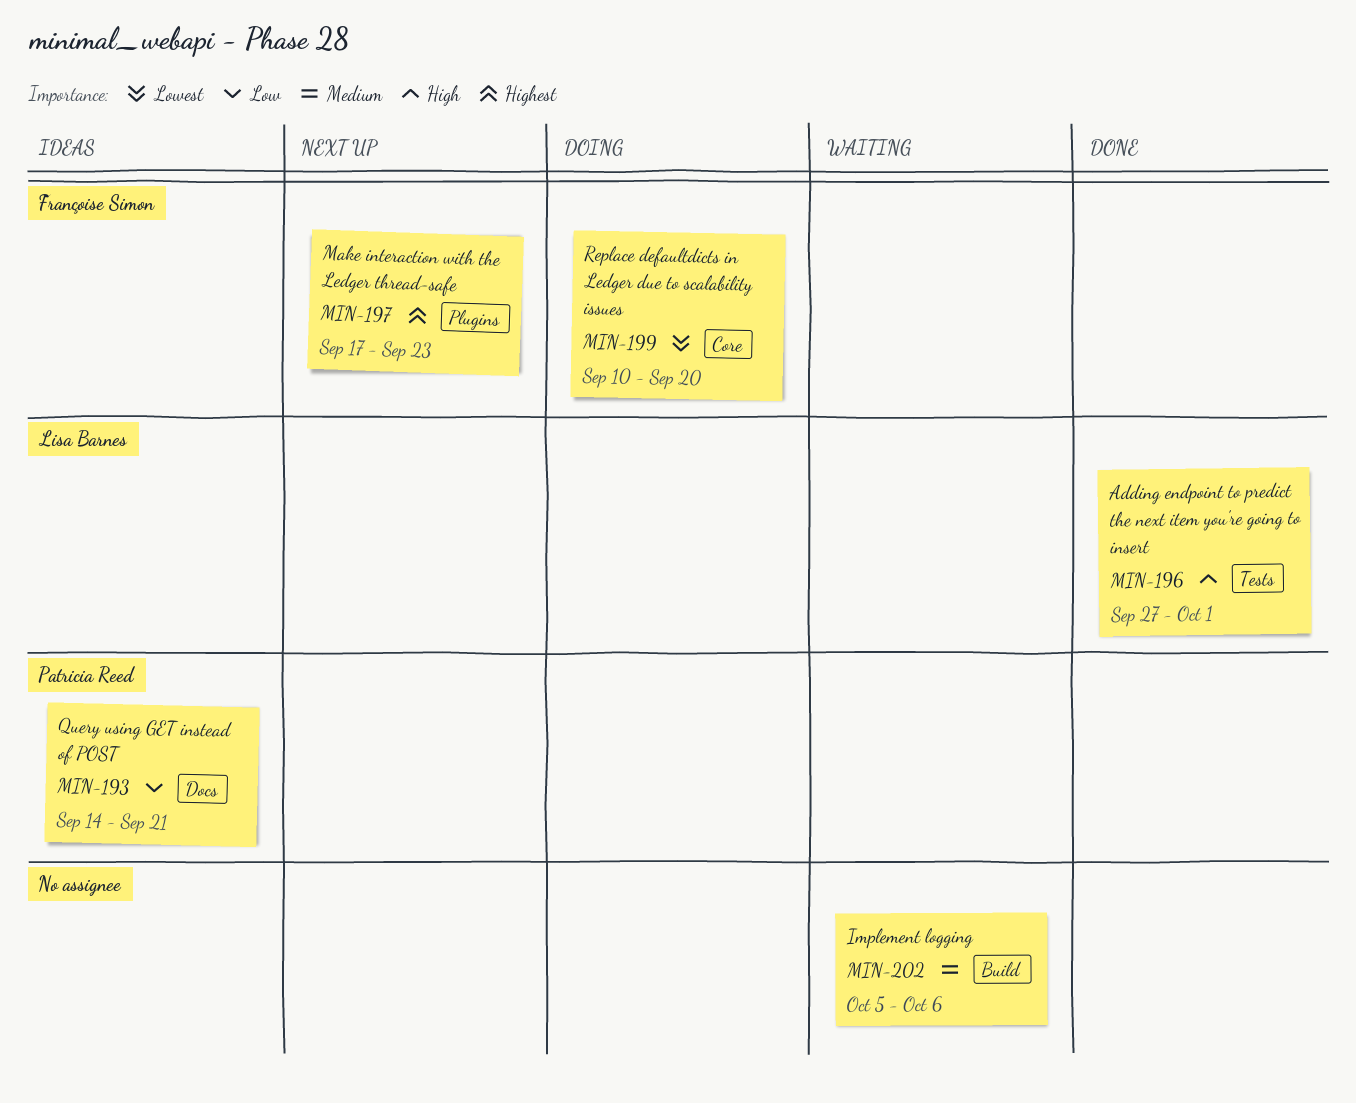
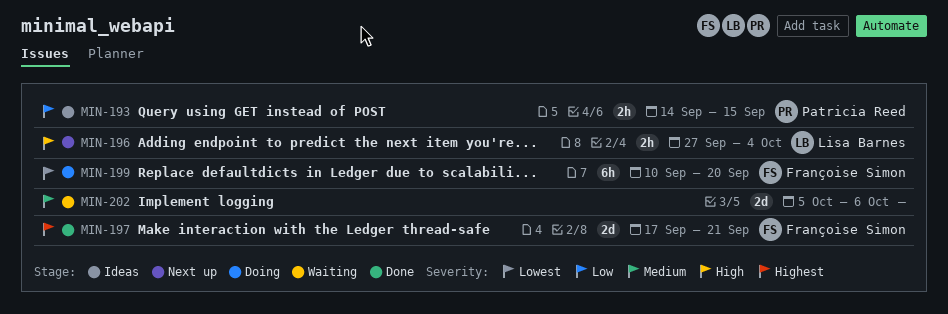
MIN-193, due: Sep 21 -> Sep 15
MIN-196, status: Done -> Next up
MIN-196, due: Oct 1 -> Oct 4
MIN-197, status: Next up -> Done
MIN-197, due: Sep 23 -> Sep 21

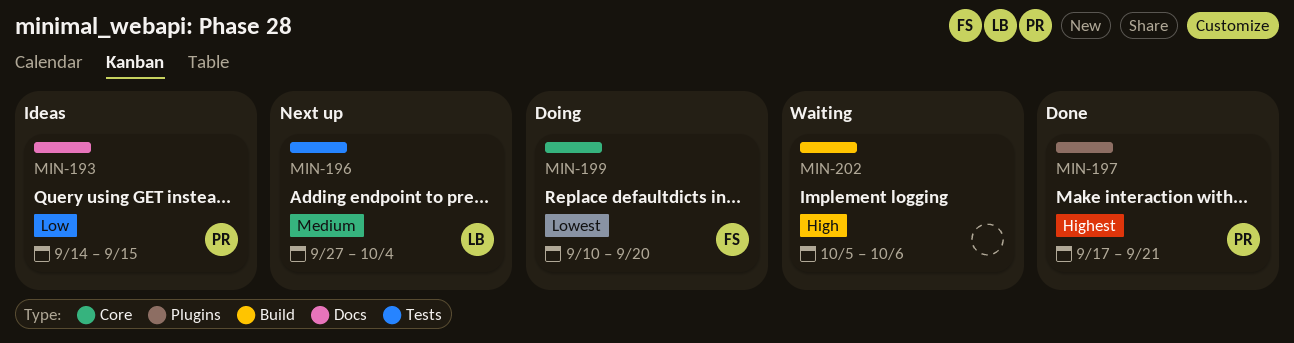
MIN-196, priority: High -> Medium
MIN-197, owner: Françoise Simon -> Patricia Reed
MIN-202, priority: Medium -> High

